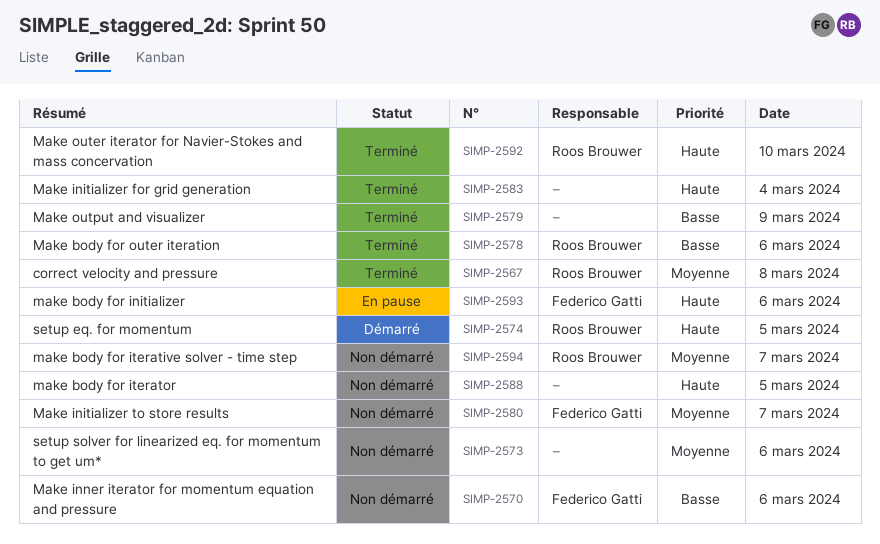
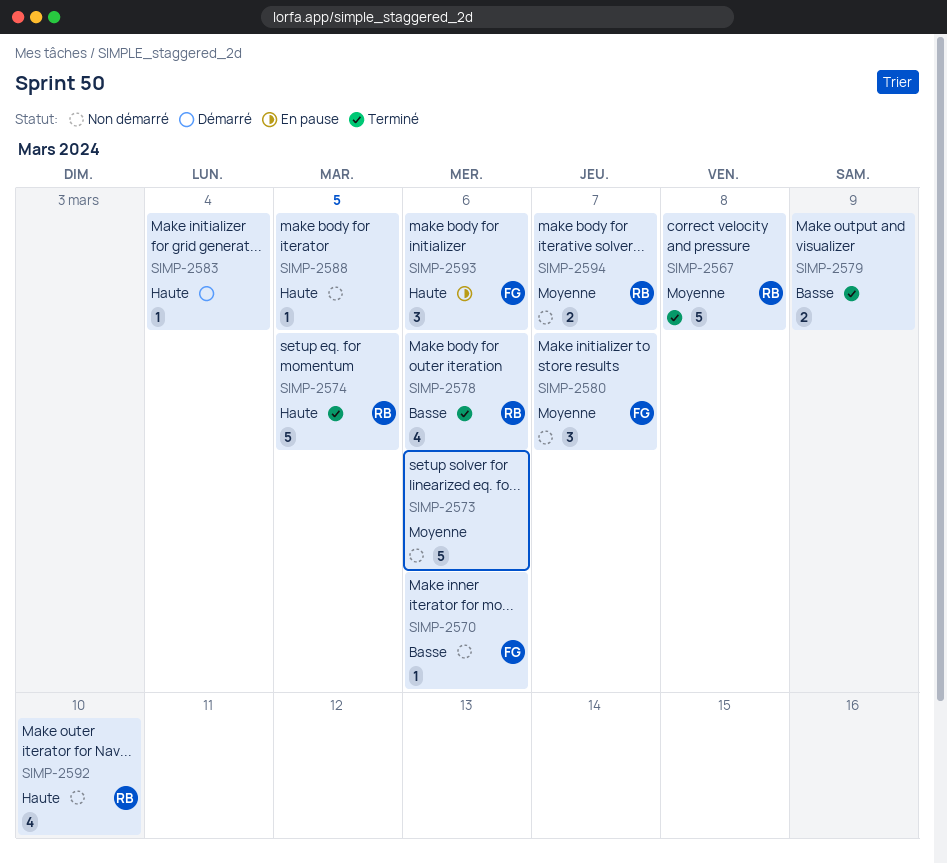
SIMP-2574, status: Démarré -> Terminé
SIMP-2583, status: Terminé -> Démarré
SIMP-2592, status: Terminé -> Non démarré

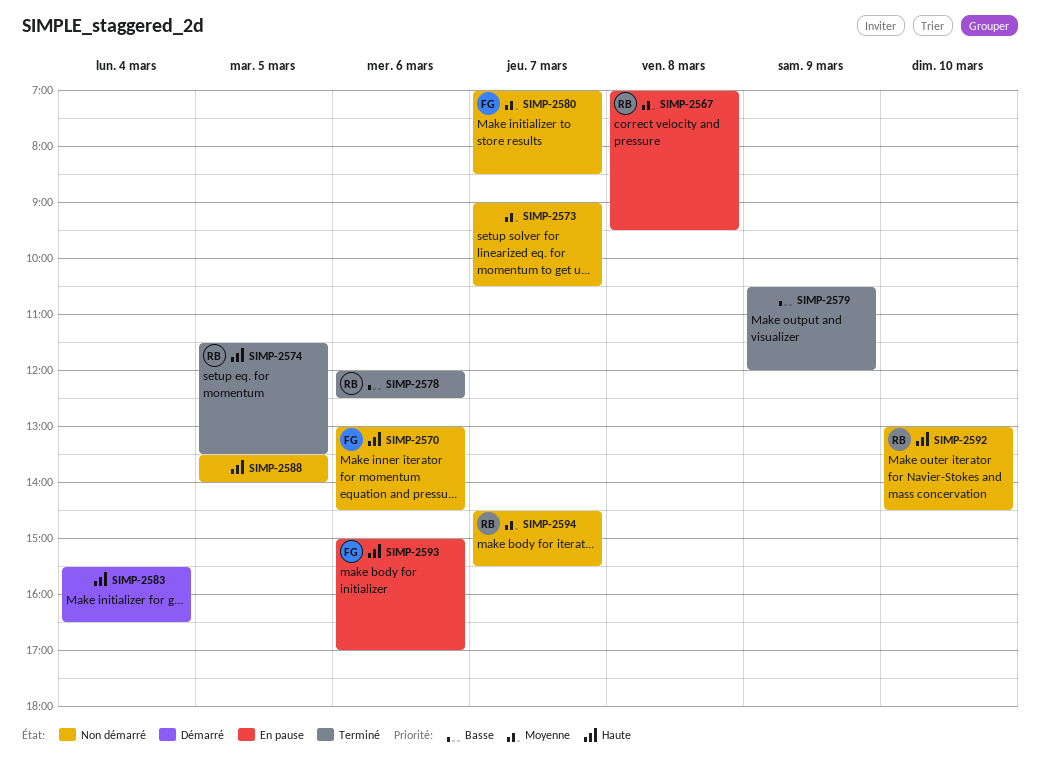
SIMP-2567, status: Terminé -> En pause
SIMP-2570, priority: Basse -> Haute
SIMP-2573, day: Mar 6 -> Mar 7

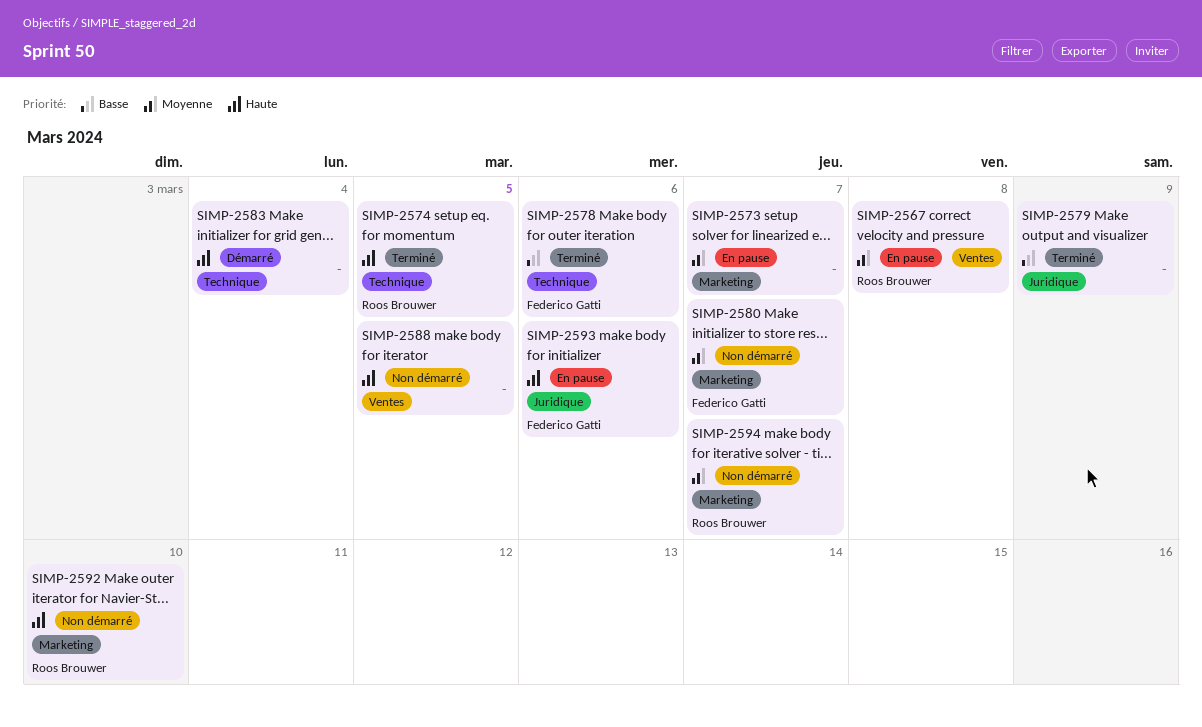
SIMP-2570: present -> none
SIMP-2573, status: Non démarré -> En pause
SIMP-2578, owner: Roos Brouwer -> Federico Gatti

